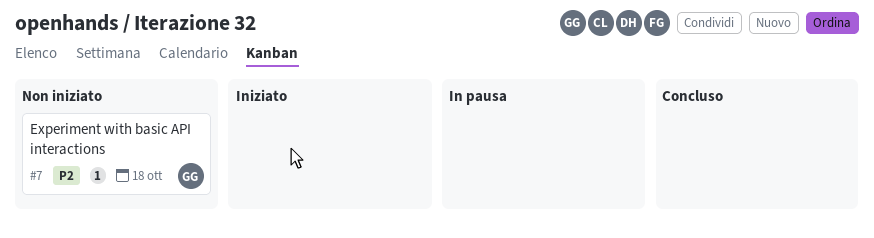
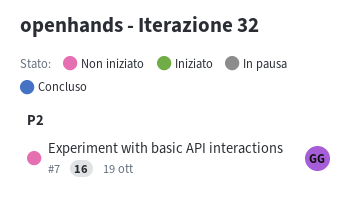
#7, estimate: 1 -> 16
#7, due: Oct 18 -> Oct 19

